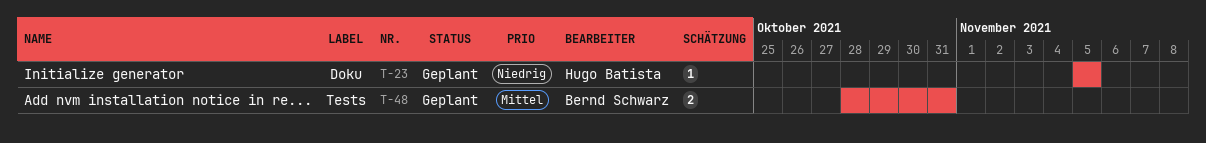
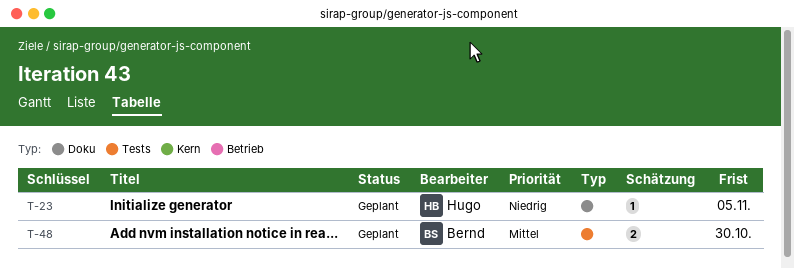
T-48, due: Oct 31 -> Oct 30

